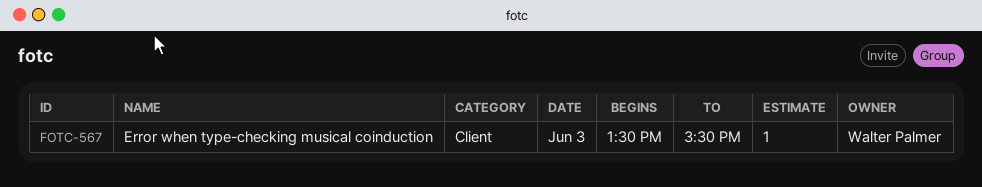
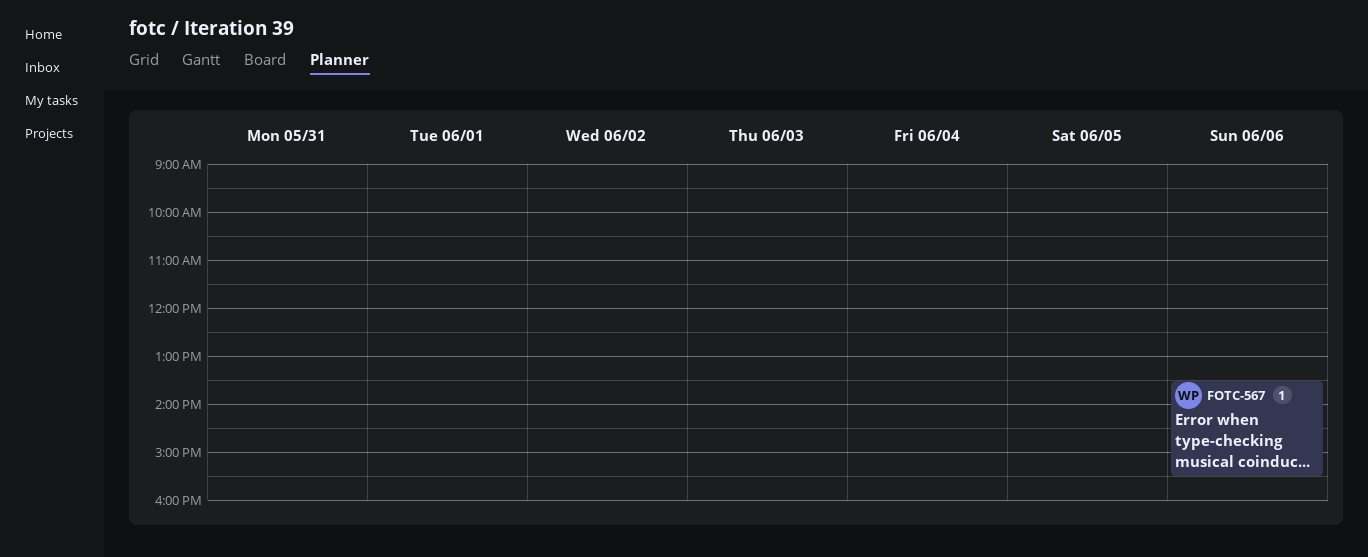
FOTC-567, day: Jun 3 -> Jun 6

